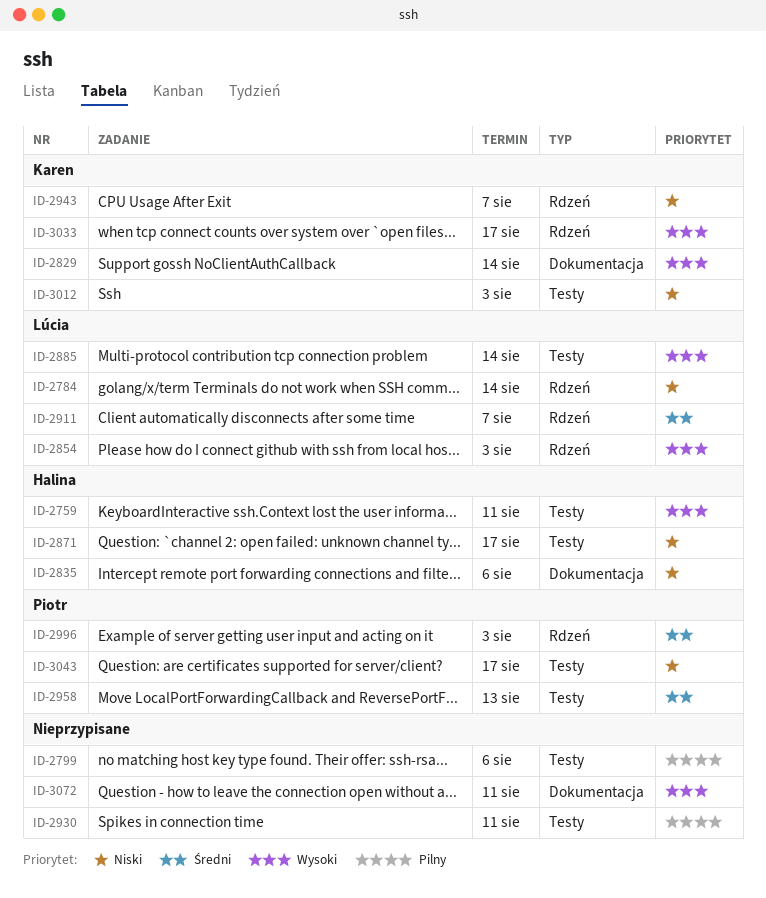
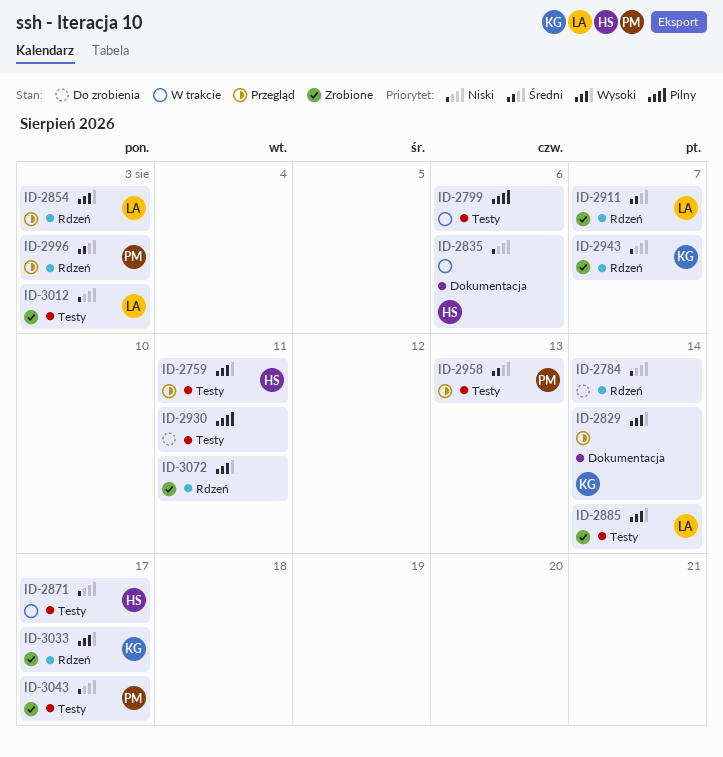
ID-2784, owner: Lúcia -> none
ID-3012, owner: Karen -> Lúcia
ID-3072, label: Dokumentacja -> Rdzeń

